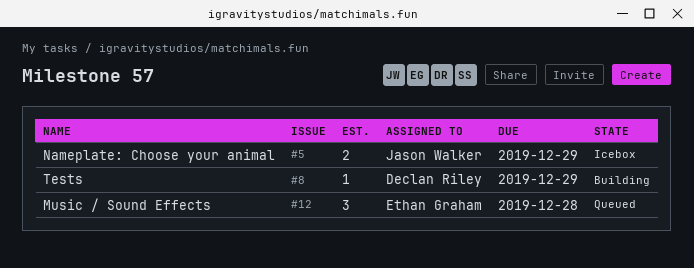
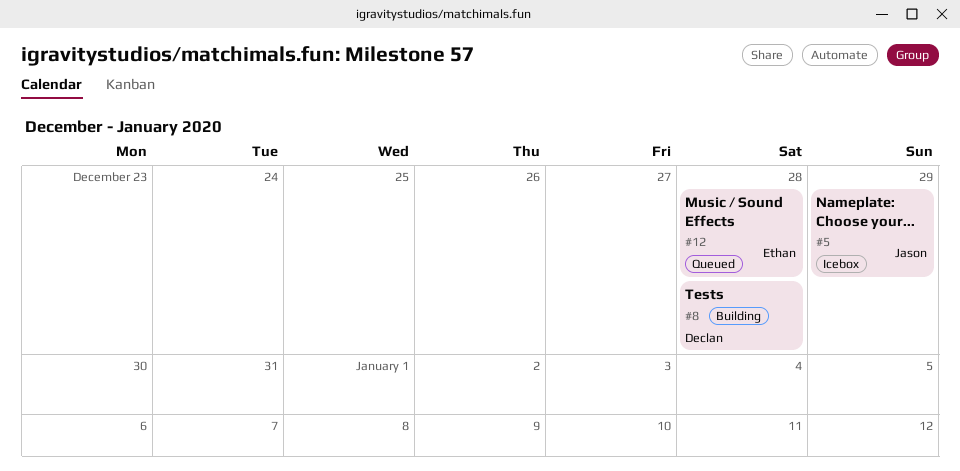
#8, due: Dec 29 -> Dec 28

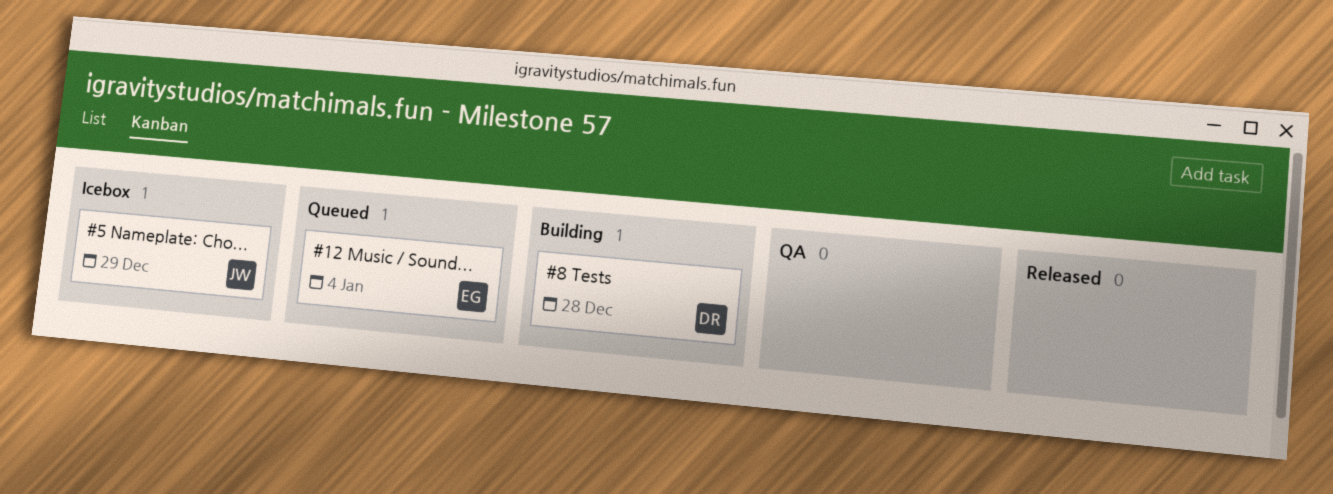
#12, due: Dec 28 -> Jan 4

